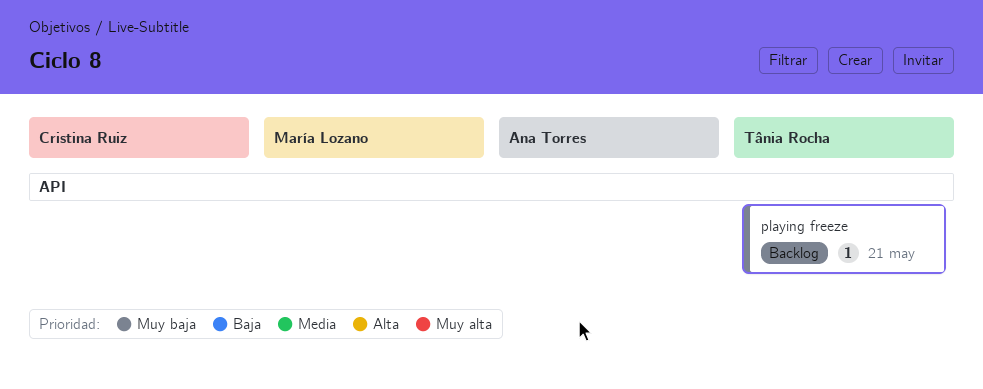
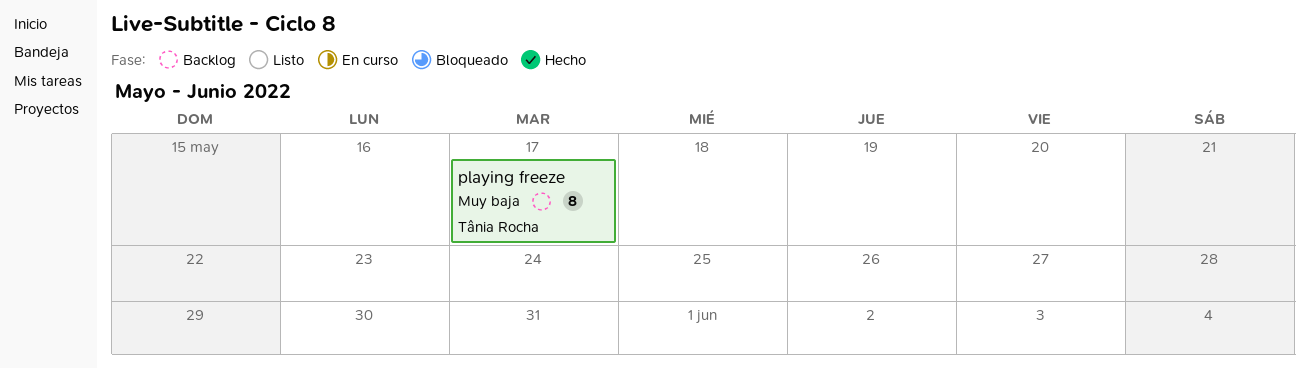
playing freeze, estimate: 1 -> 8
playing freeze, due: May 21 -> May 17

